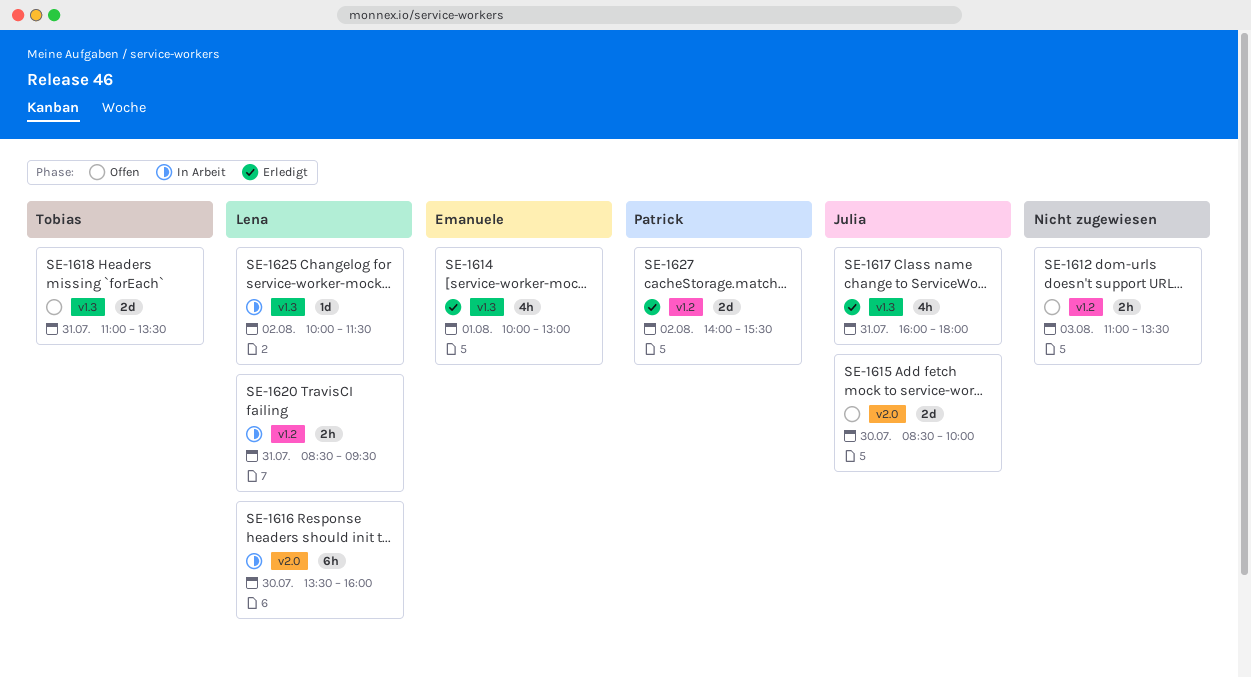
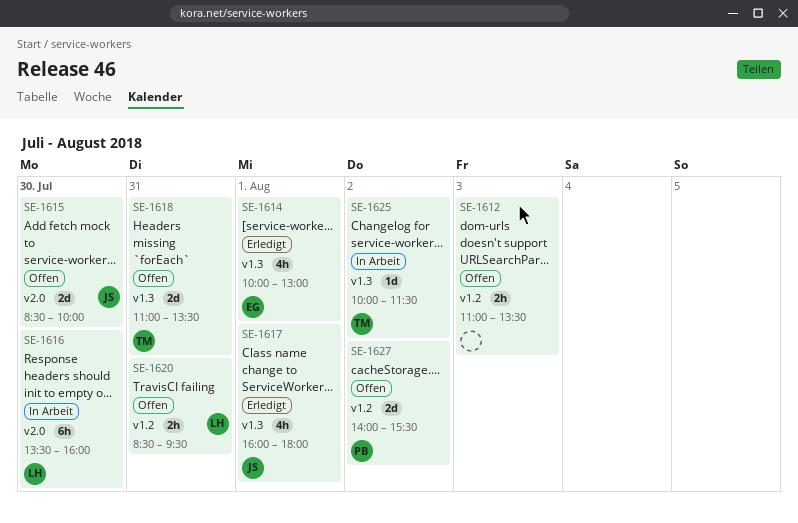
SE-1617, day: Jul 31 -> Aug 1
SE-1620, status: In Arbeit -> Offen
SE-1625, owner: Lena -> Tobias
SE-1627, status: Erledigt -> Offen

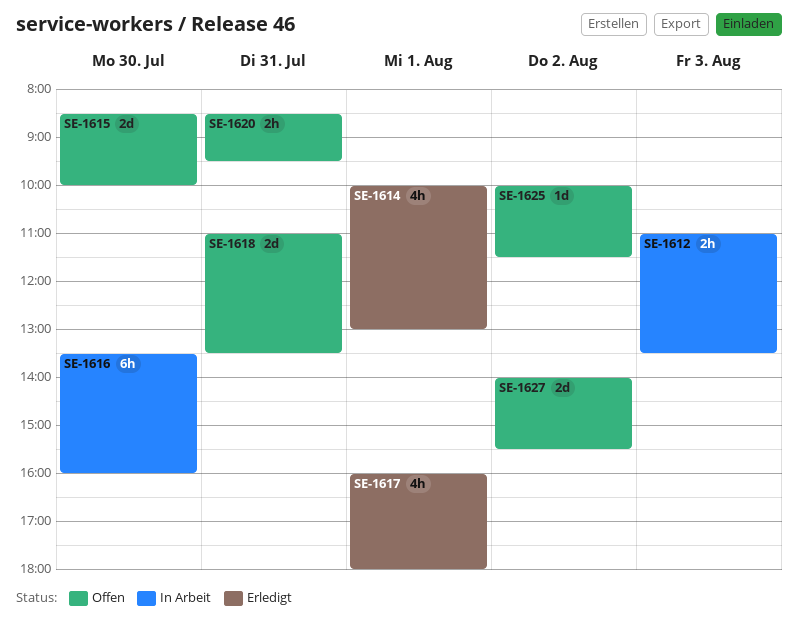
SE-1612, status: Offen -> In Arbeit
SE-1625, status: In Arbeit -> Offen

